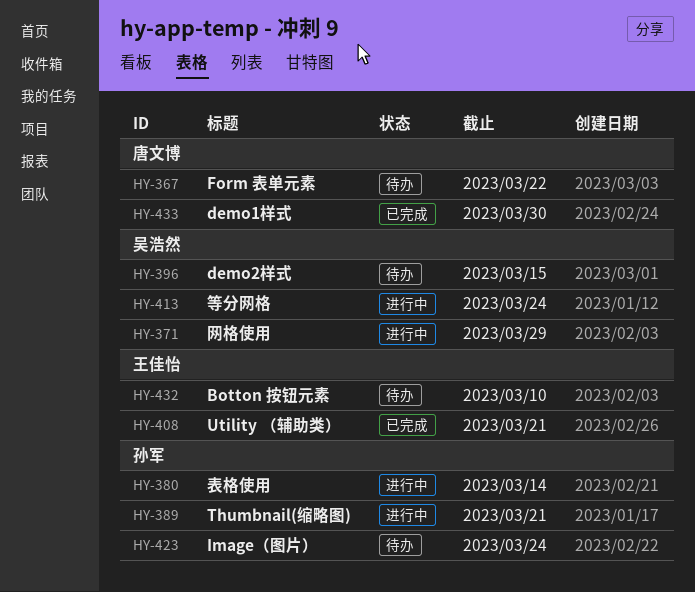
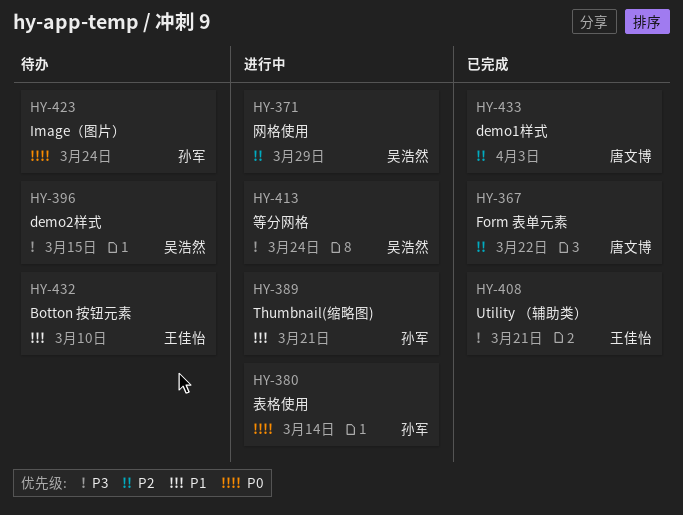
HY-367, status: 待办 -> 已完成
HY-433, due: Mar 30 -> Apr 3

